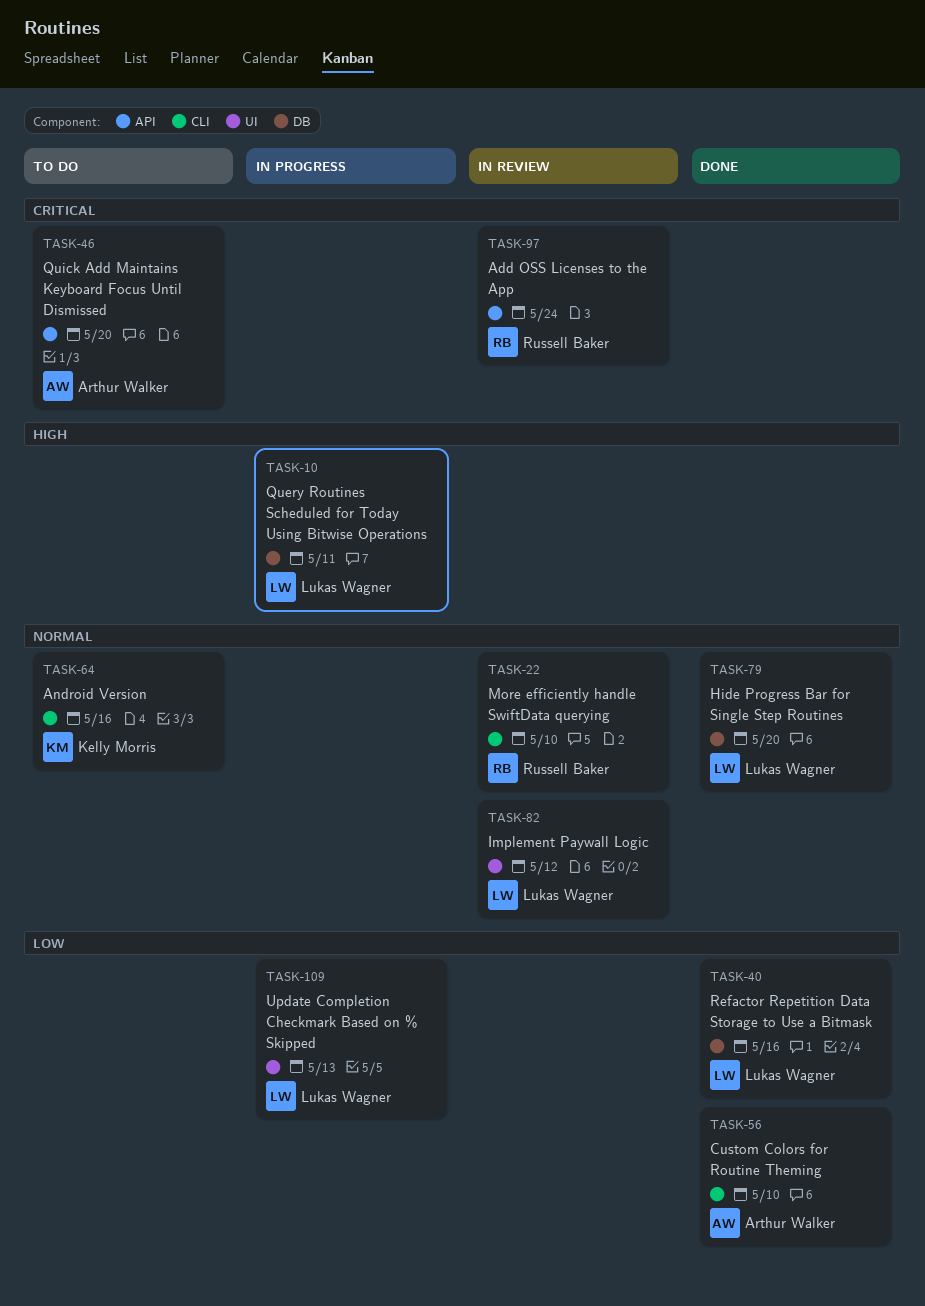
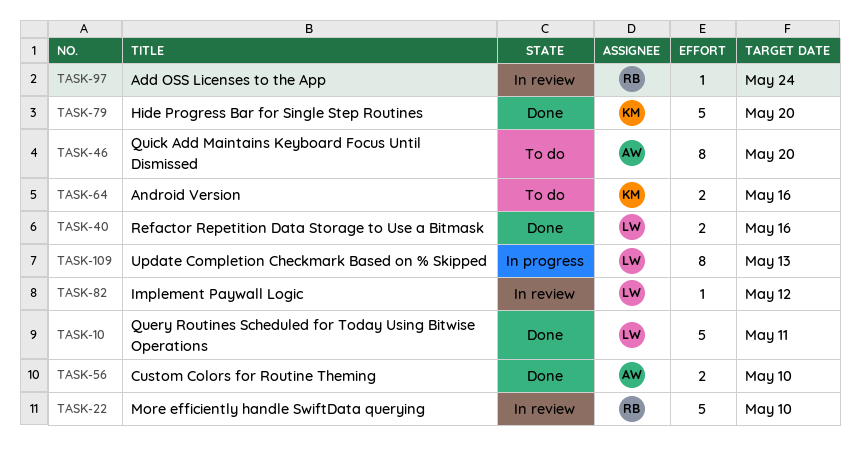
TASK-10, status: In progress -> Done
TASK-79, owner: Lukas Wagner -> Kelly Morris

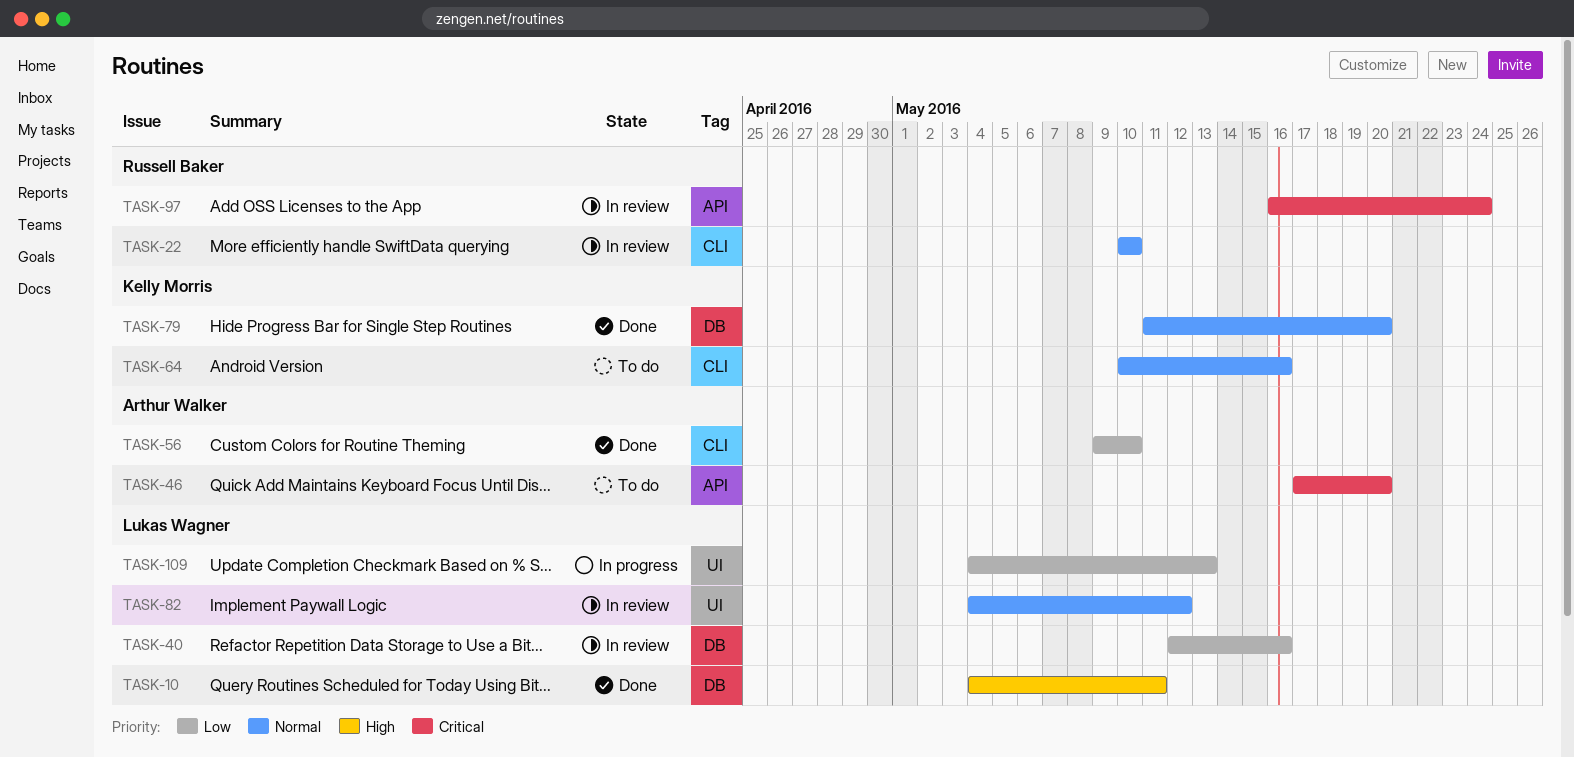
TASK-40, status: Done -> In review

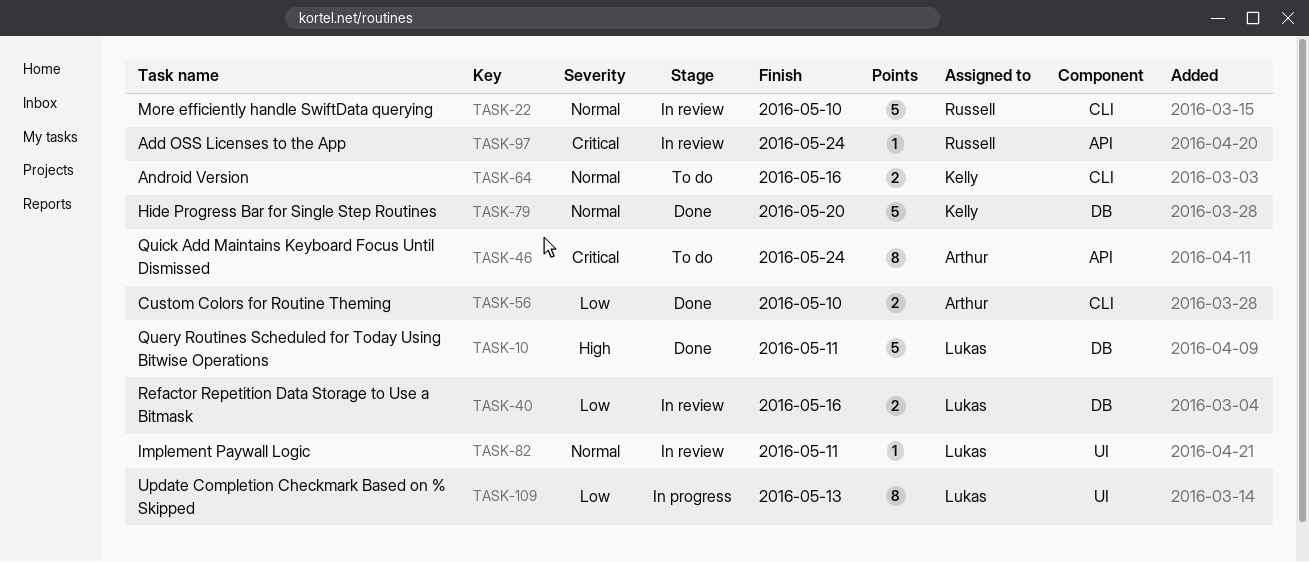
TASK-46, due: May 20 -> May 24
TASK-82, due: May 12 -> May 11

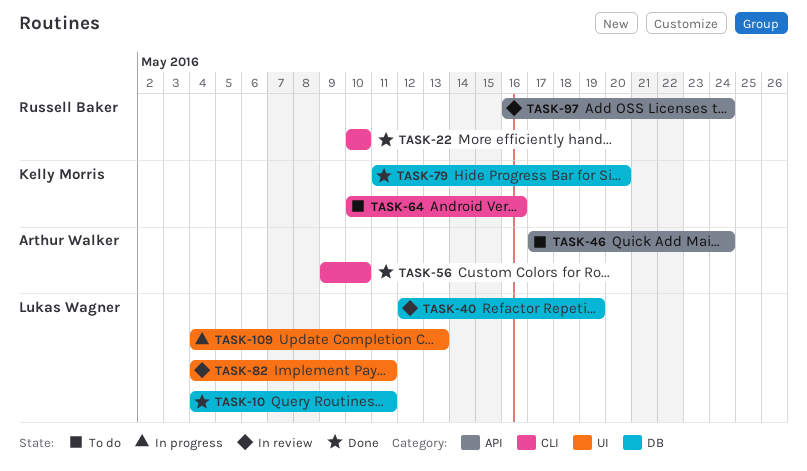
TASK-22, status: In review -> Done
TASK-40, due: May 16 -> May 19

